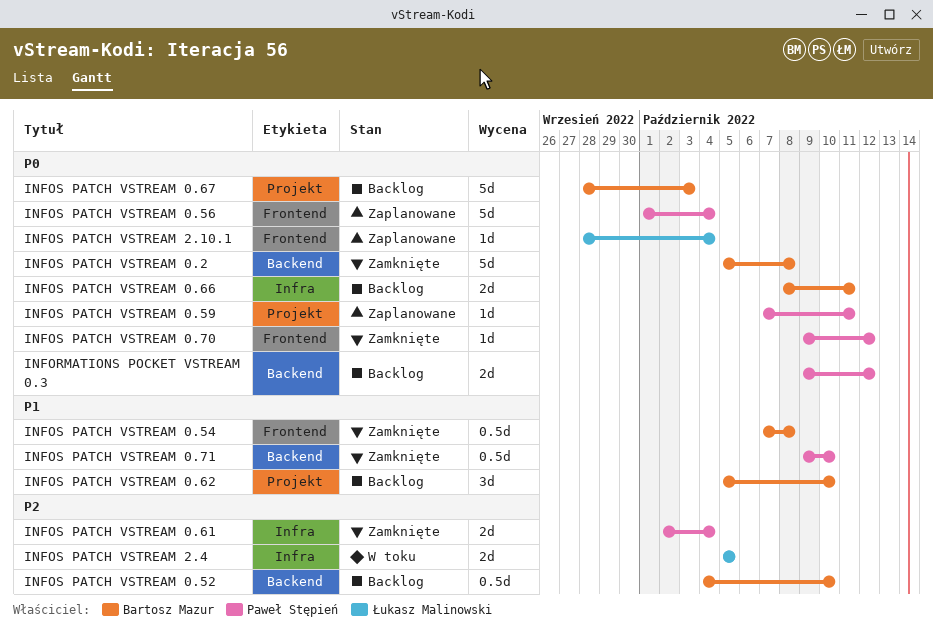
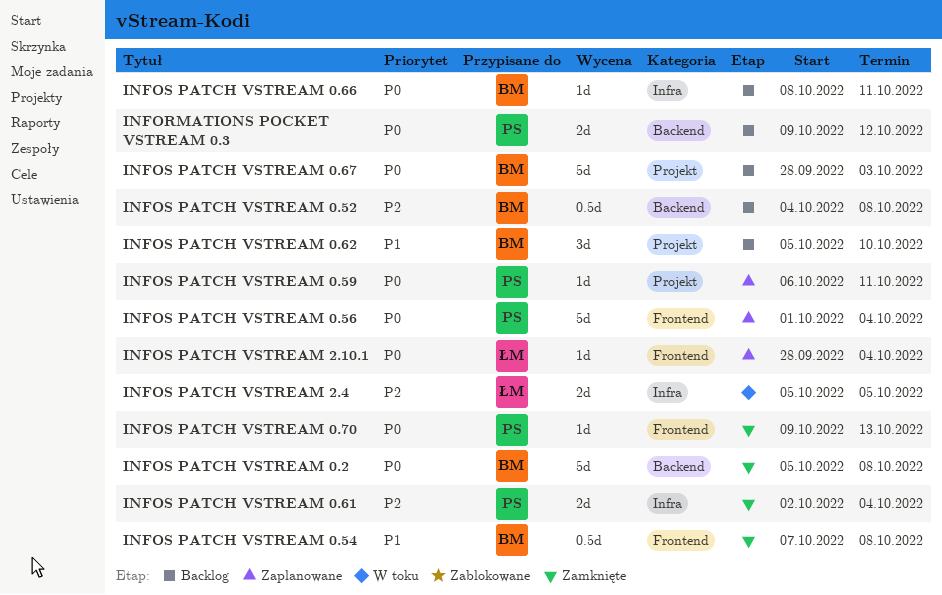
INFOS PATCH VSTREAM 0.52, due: Oct 10 -> Oct 8
INFOS PATCH VSTREAM 0.59, start: Oct 7 -> Oct 6
INFOS PATCH VSTREAM 0.66, estimate: 2d -> 1d
INFOS PATCH VSTREAM 0.70, due: Oct 12 -> Oct 13
INFOS PATCH VSTREAM 0.71: present -> none

